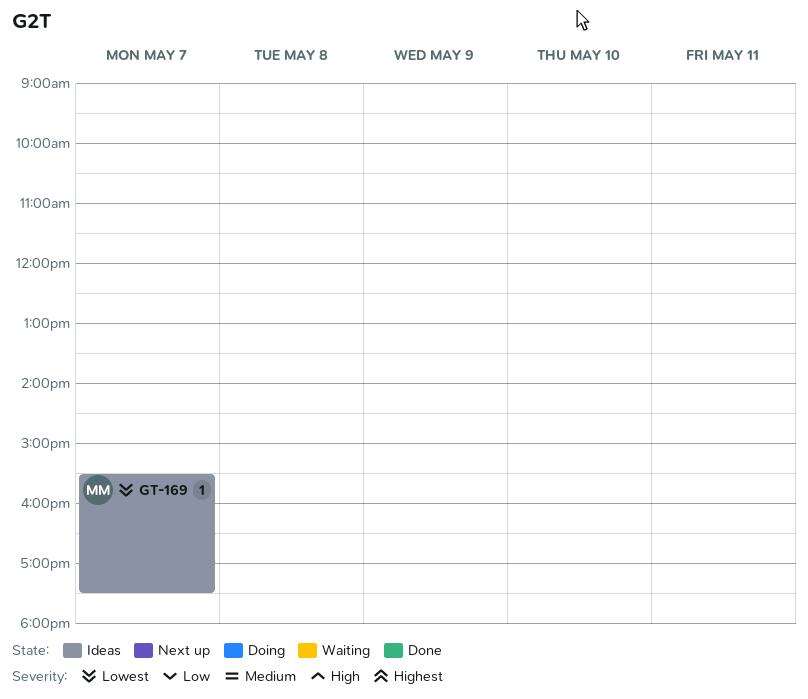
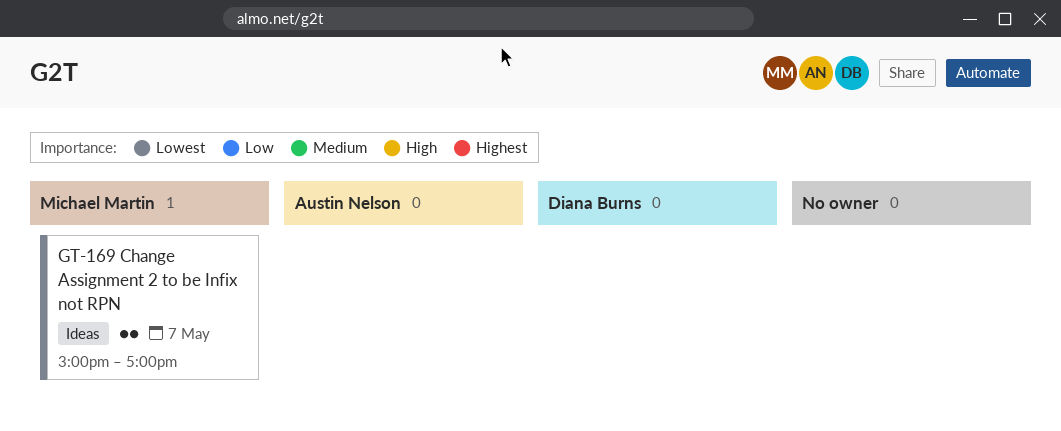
GT-169, estimate: 1 -> 2
GT-169, begins: 15:30 -> 15:00
GT-169, ends: 17:30 -> 17:00

